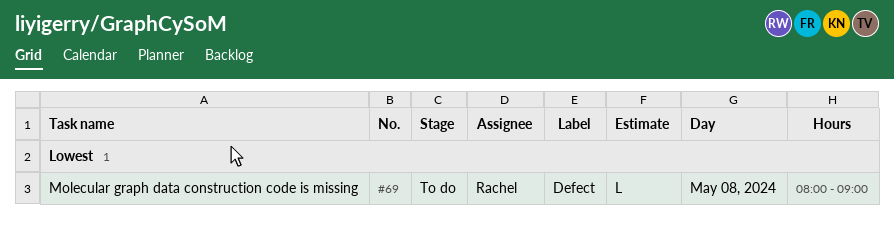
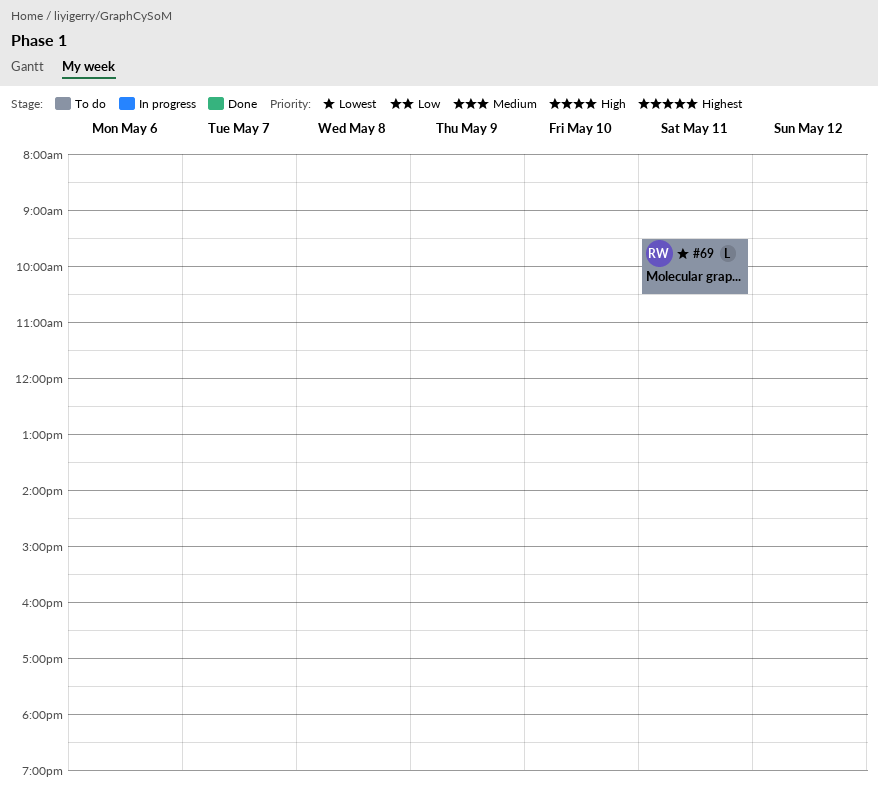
#69, day: May 8 -> May 11
#69, begins: 08:00 -> 09:30
#69, ends: 09:00 -> 10:30

